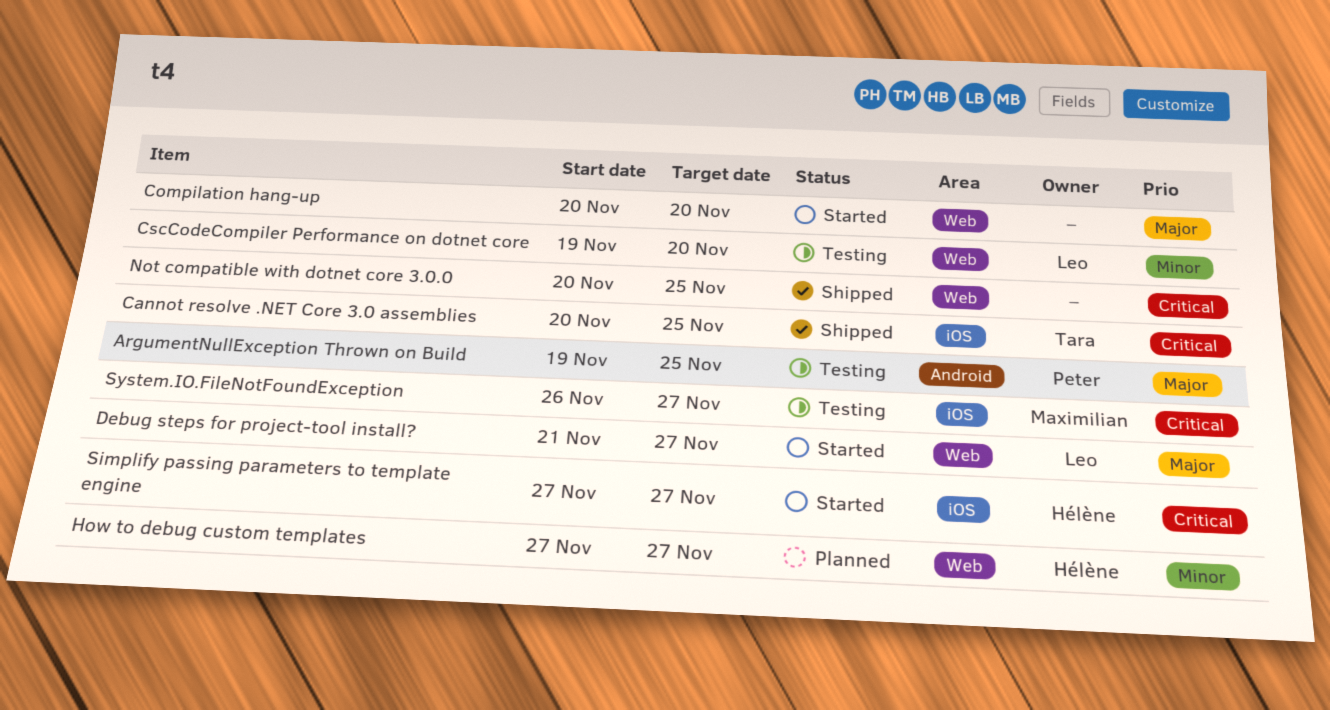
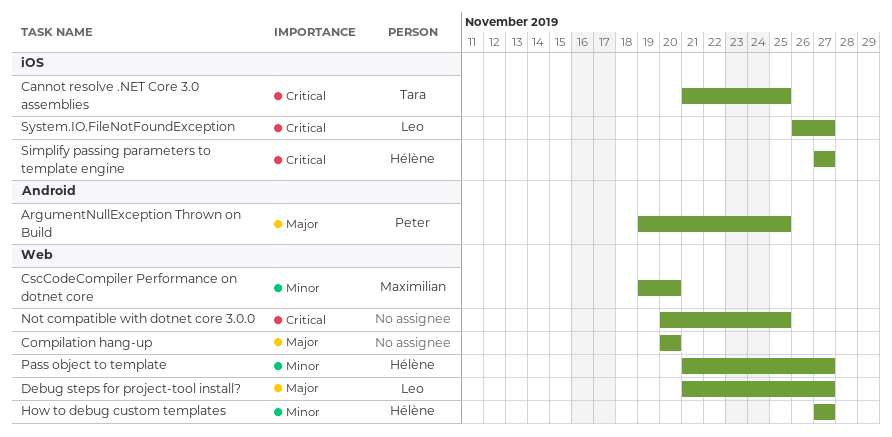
Cannot resolve .NET Core 3.0 assemblies, start: Nov 20 -> Nov 21
CscCodeCompiler Performance on dotnet core, owner: Leo -> Maximilian
Pass object to template: none -> present
System.IO.FileNotFoundException, owner: Maximilian -> Leo

